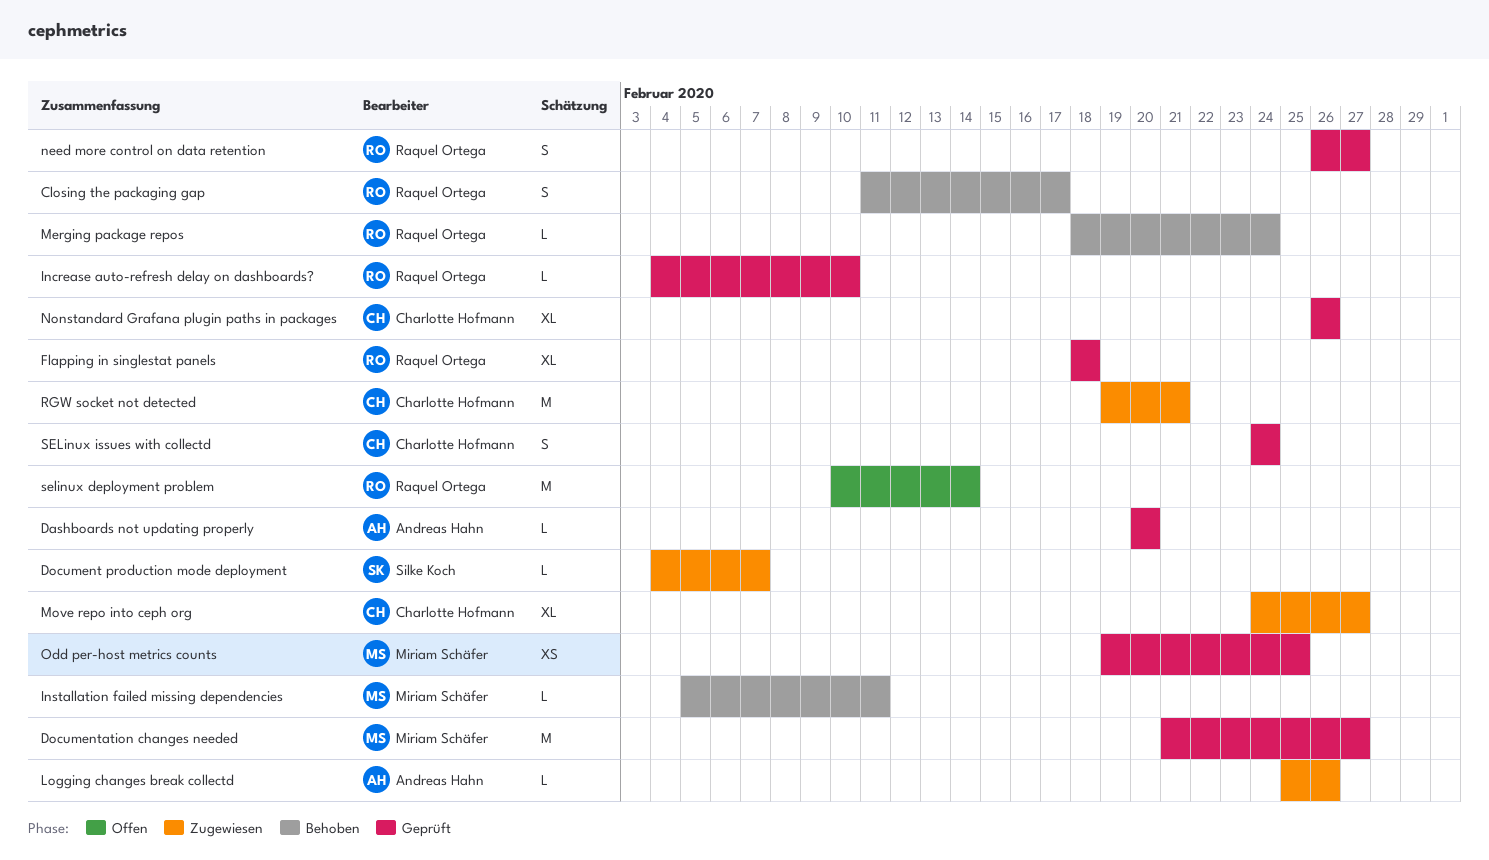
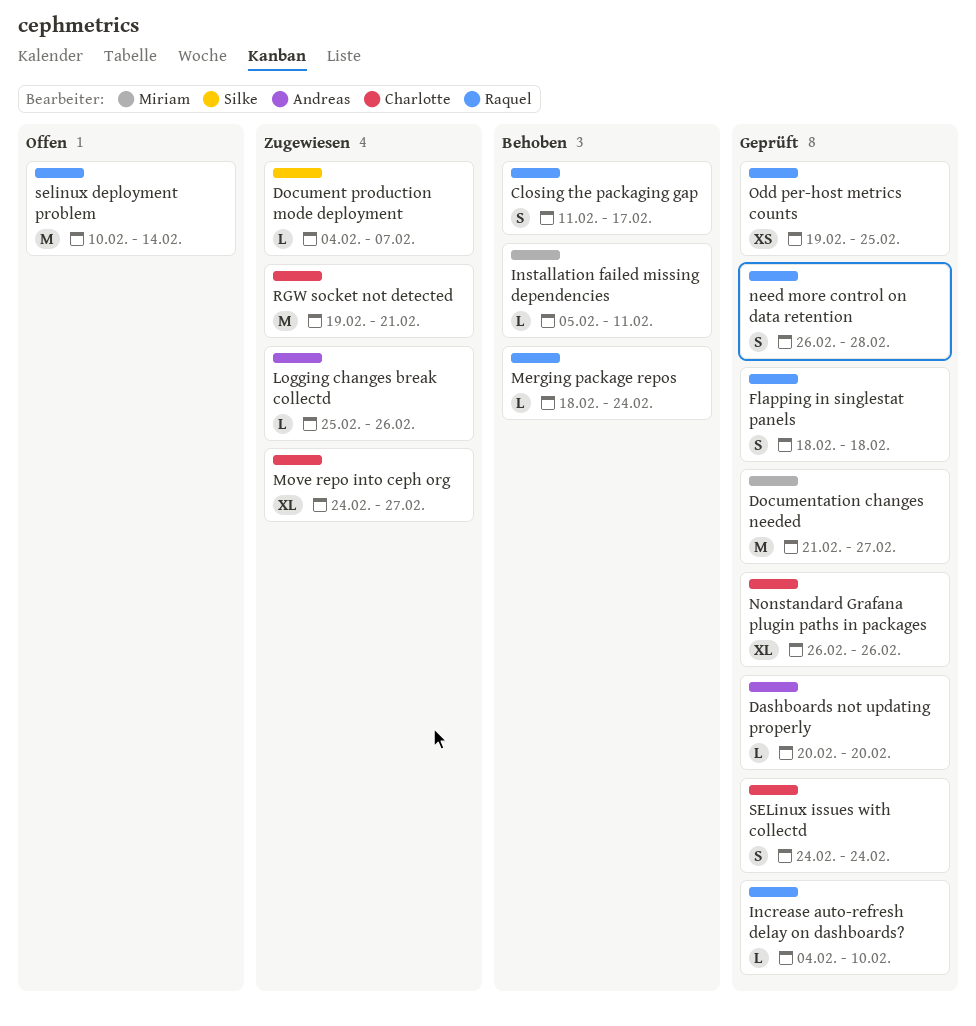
Flapping in singlestat panels, estimate: XL -> S
need more control on data retention, due: Feb 27 -> Feb 28
Odd per-host metrics counts, owner: Miriam Schäfer -> Raquel Ortega

